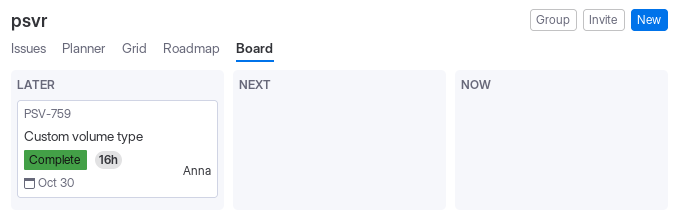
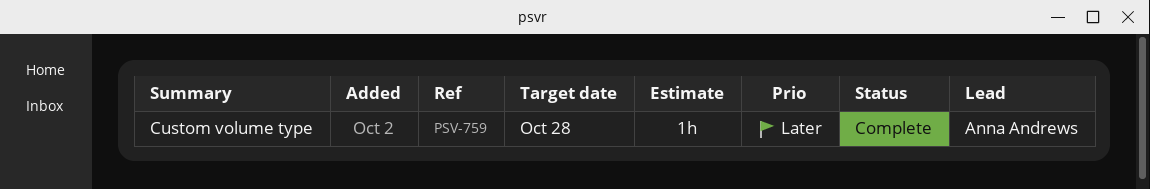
PSV-759, estimate: 16h -> 1h
PSV-759, due: Oct 30 -> Oct 28

